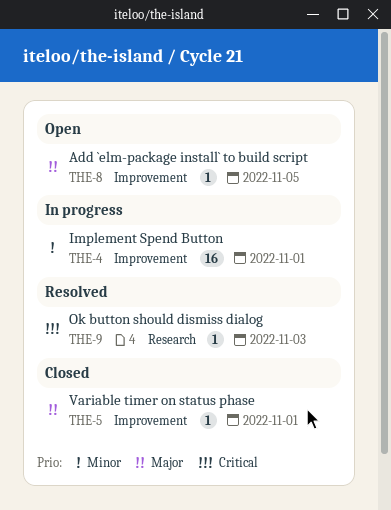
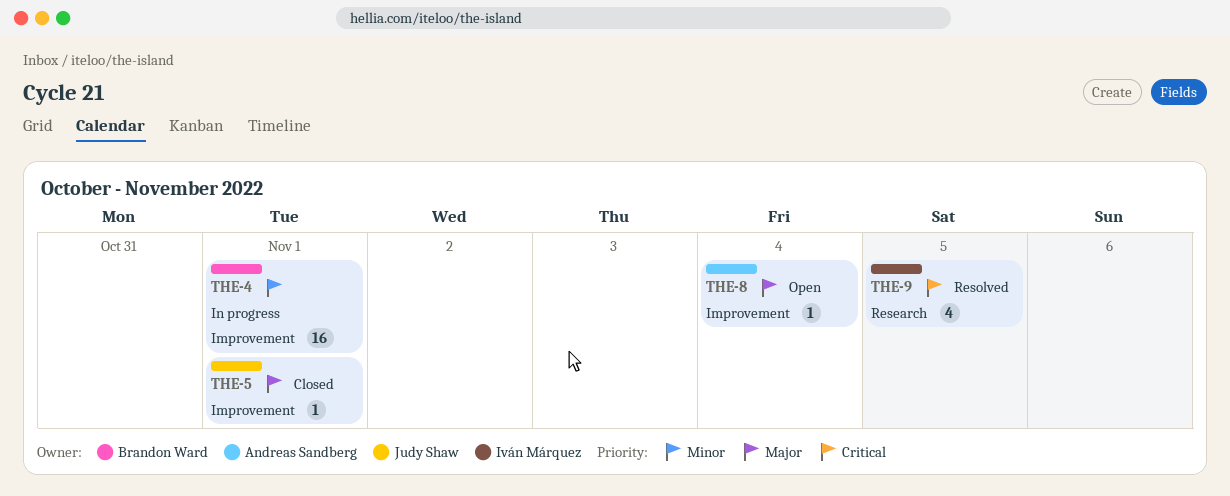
THE-8, due: Nov 5 -> Nov 4
THE-9, estimate: 1 -> 4
THE-9, due: Nov 3 -> Nov 5

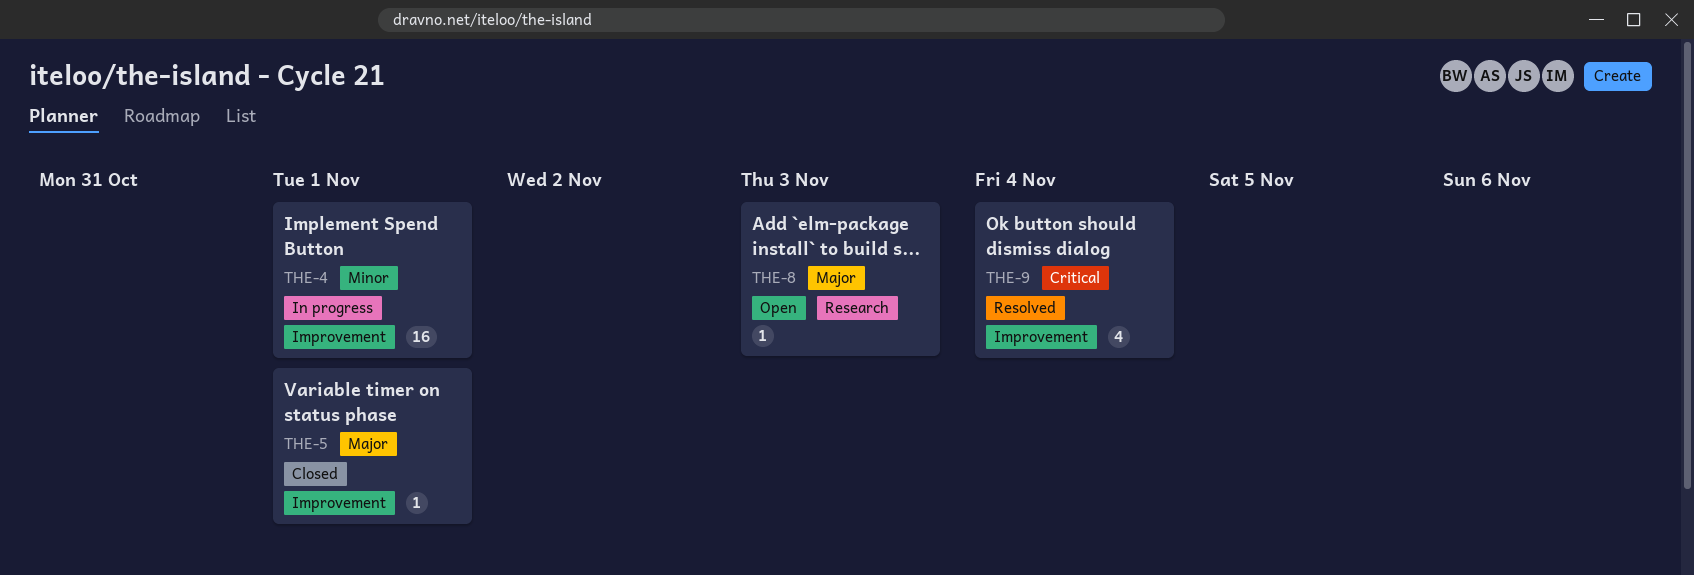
THE-8, label: Improvement -> Research
THE-8, due: Nov 4 -> Nov 3
THE-9, label: Research -> Improvement
THE-9, due: Nov 5 -> Nov 4

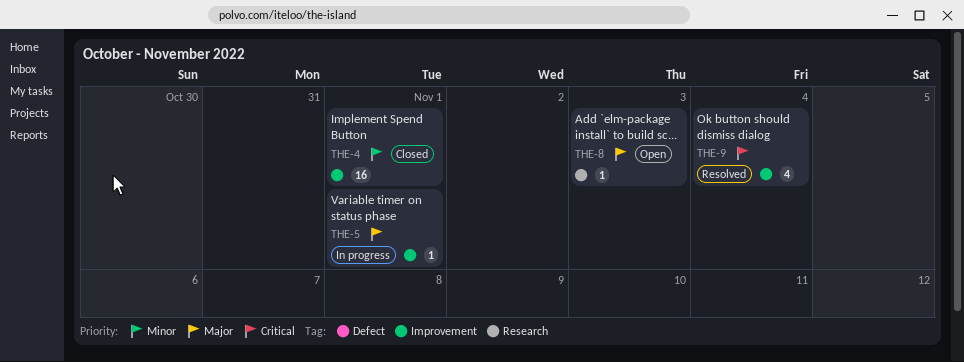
THE-4, status: In progress -> Closed
THE-5, status: Closed -> In progress

